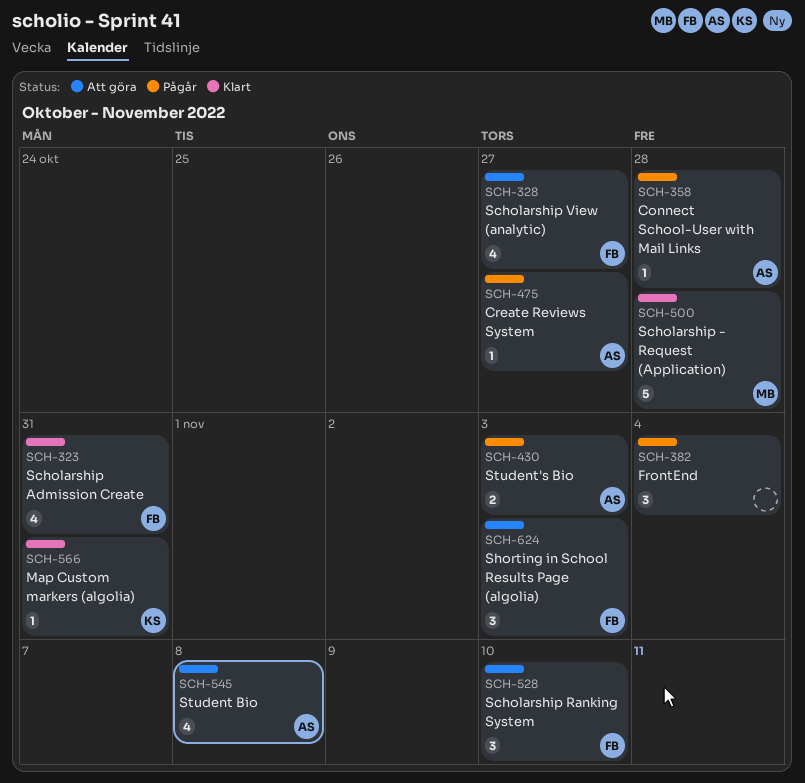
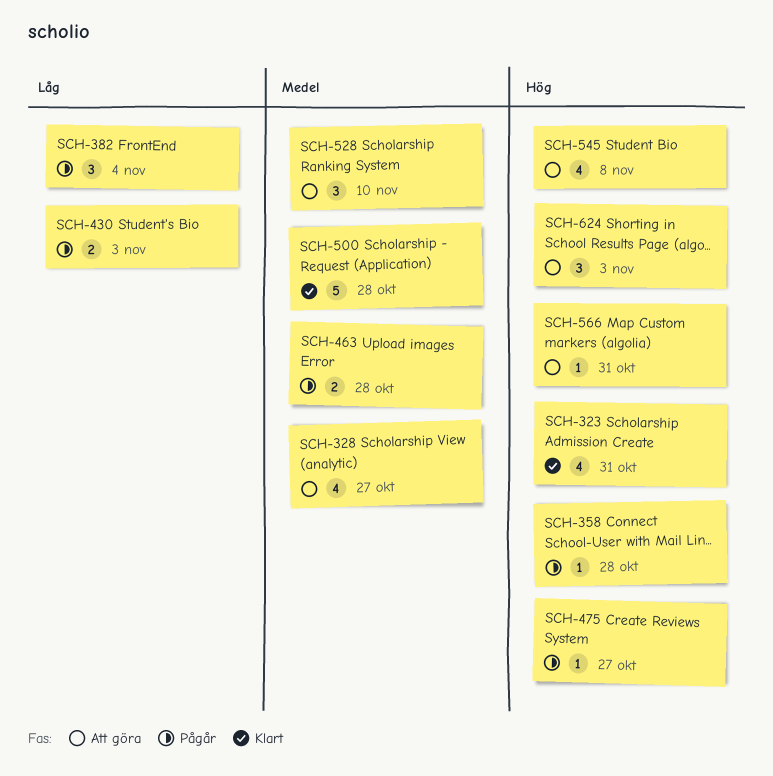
SCH-463: none -> present
SCH-566, status: Klart -> Att göra

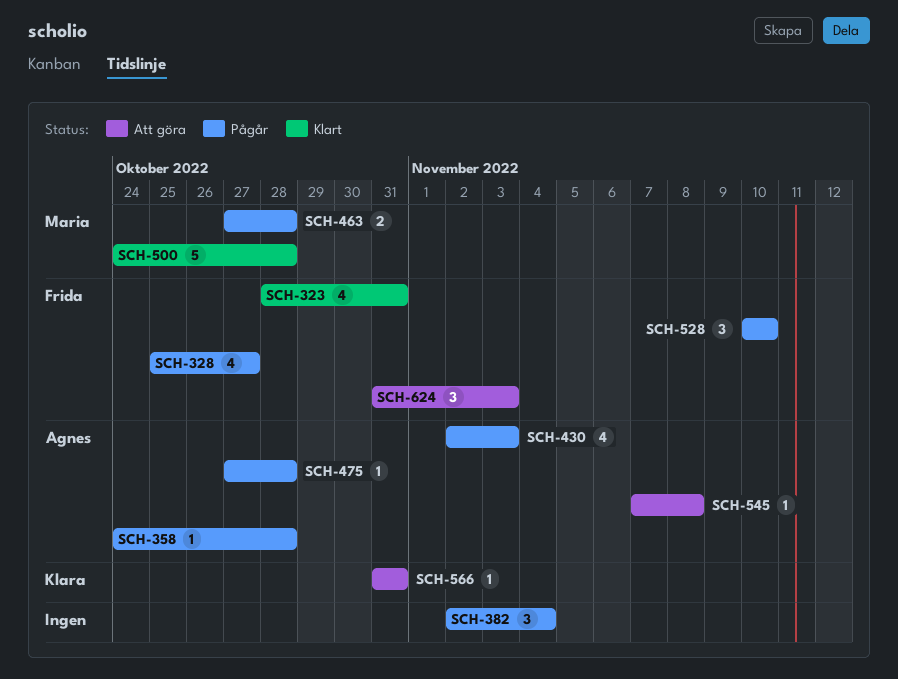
SCH-328, status: Att göra -> Pågår
SCH-430, estimate: 2 -> 4
SCH-475, due: Oct 27 -> Oct 28
SCH-528, status: Att göra -> Pågår
SCH-545, estimate: 4 -> 1

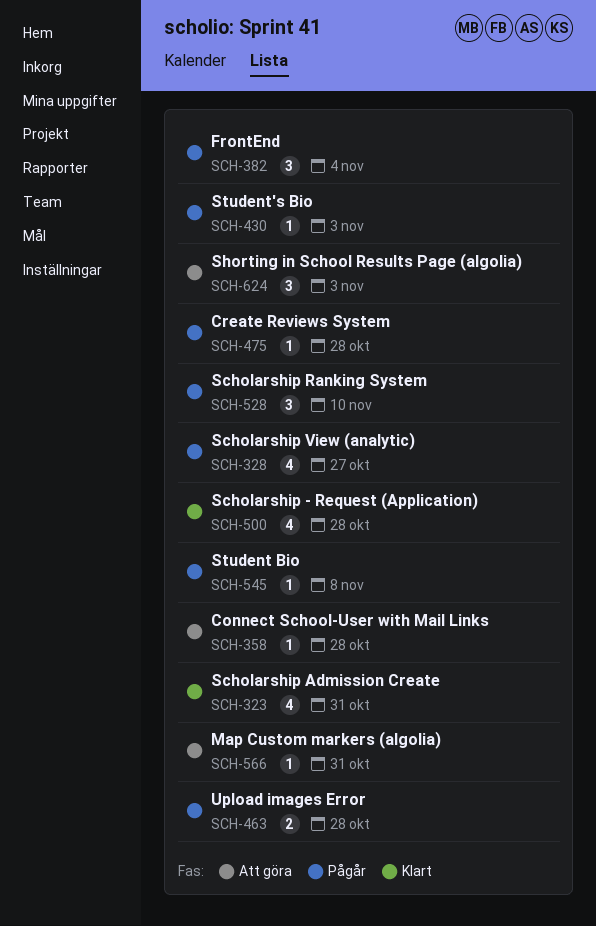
SCH-358, status: Pågår -> Att göra
SCH-430, estimate: 4 -> 1
SCH-500, estimate: 5 -> 4
SCH-545, status: Att göra -> Pågår

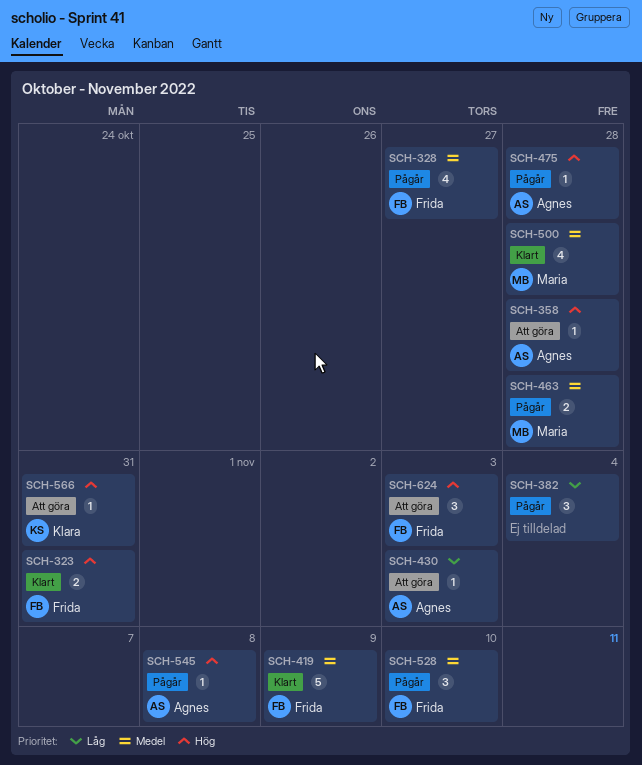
SCH-323, estimate: 4 -> 2
SCH-419: none -> present
SCH-430, status: Pågår -> Att göra

